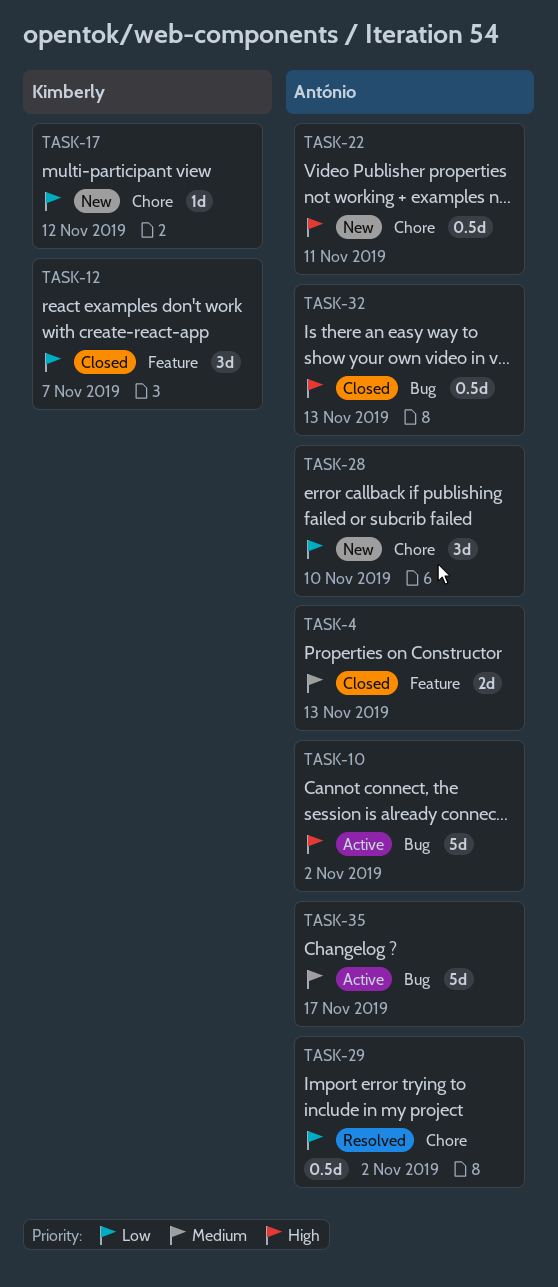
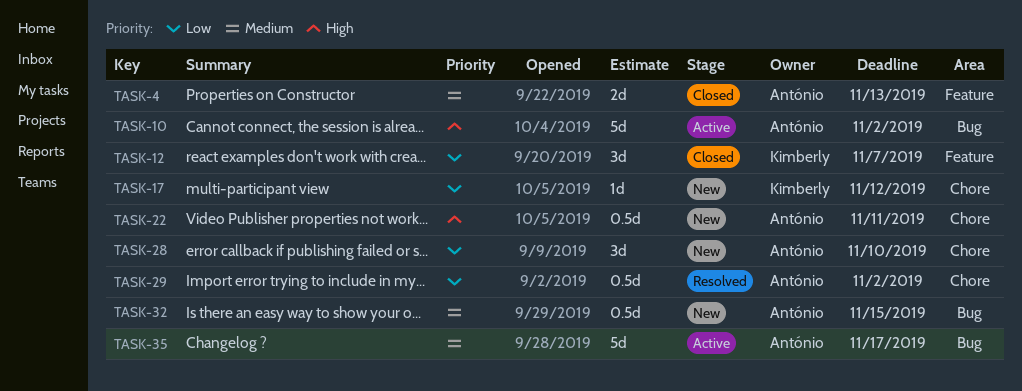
TASK-32, status: Closed -> New
TASK-32, priority: High -> Medium
TASK-32, due: Nov 13 -> Nov 15

